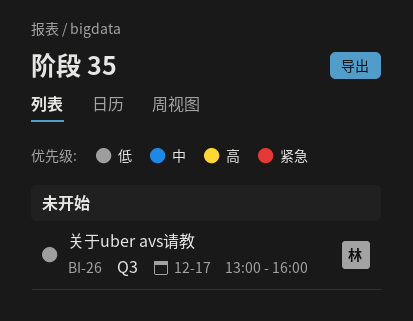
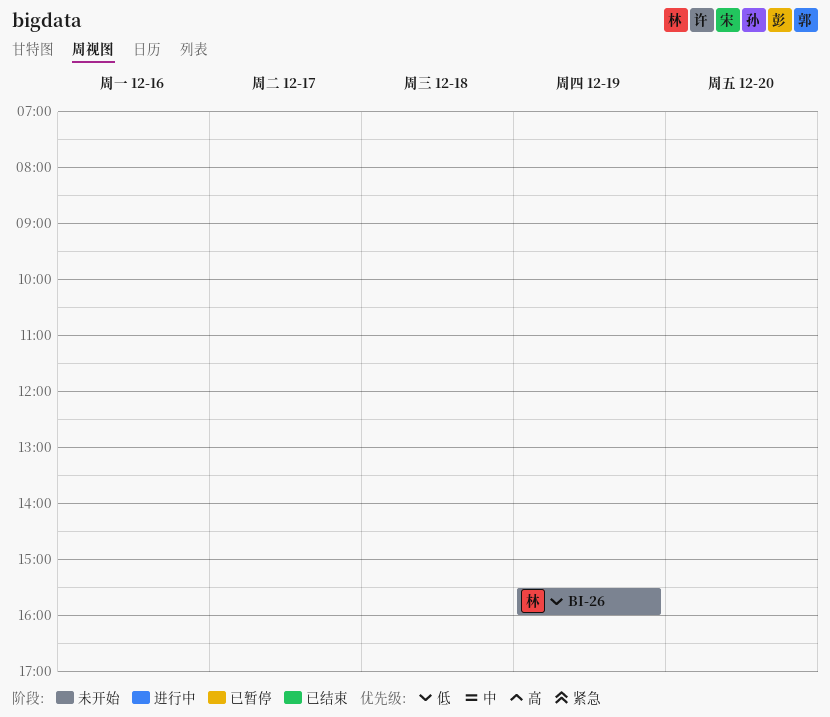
BI-26, day: Dec 17 -> Dec 19
BI-26, begins: 13:00 -> 15:30

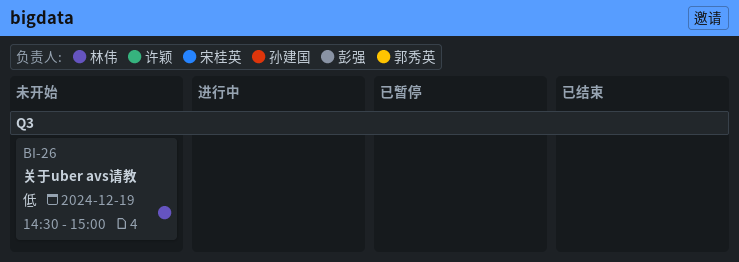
BI-26, begins: 15:30 -> 14:30
BI-26, ends: 16:00 -> 15:00

